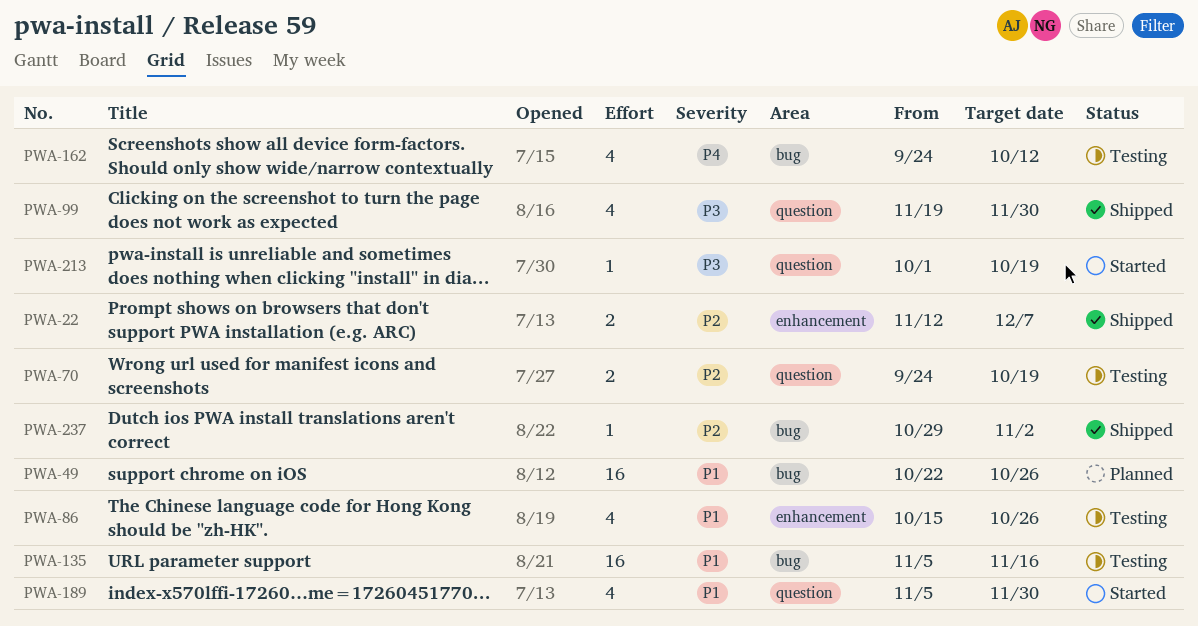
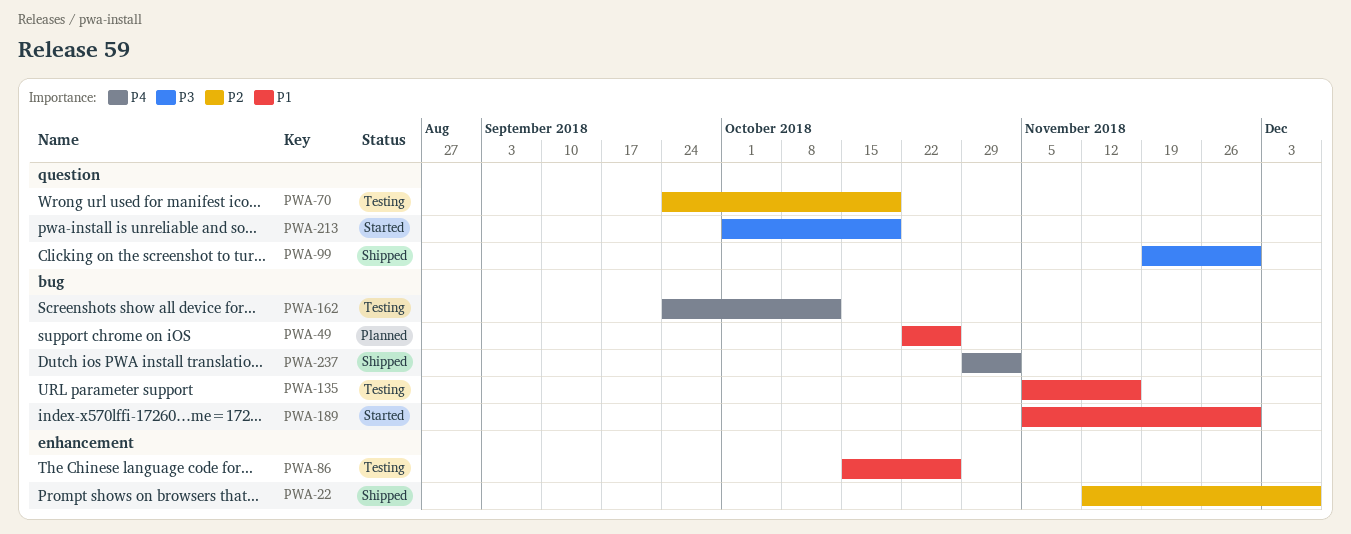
PWA-189, label: question -> bug
PWA-237, priority: P2 -> P4

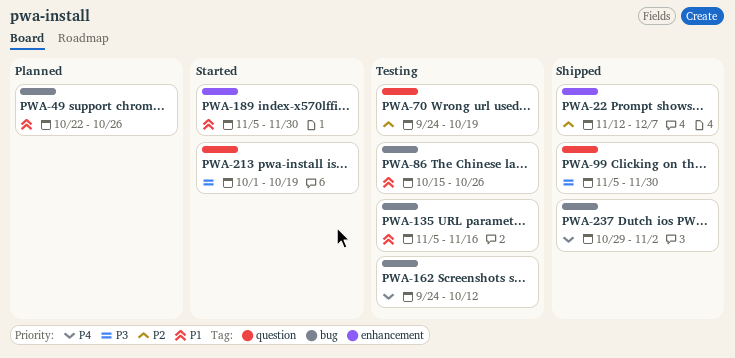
PWA-86, label: enhancement -> bug
PWA-99, start: Nov 19 -> Nov 5
PWA-189, label: bug -> enhancement

